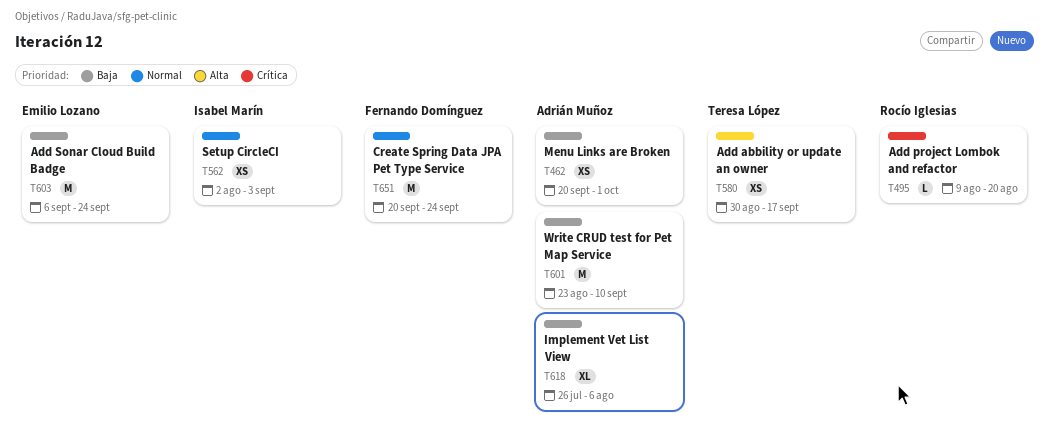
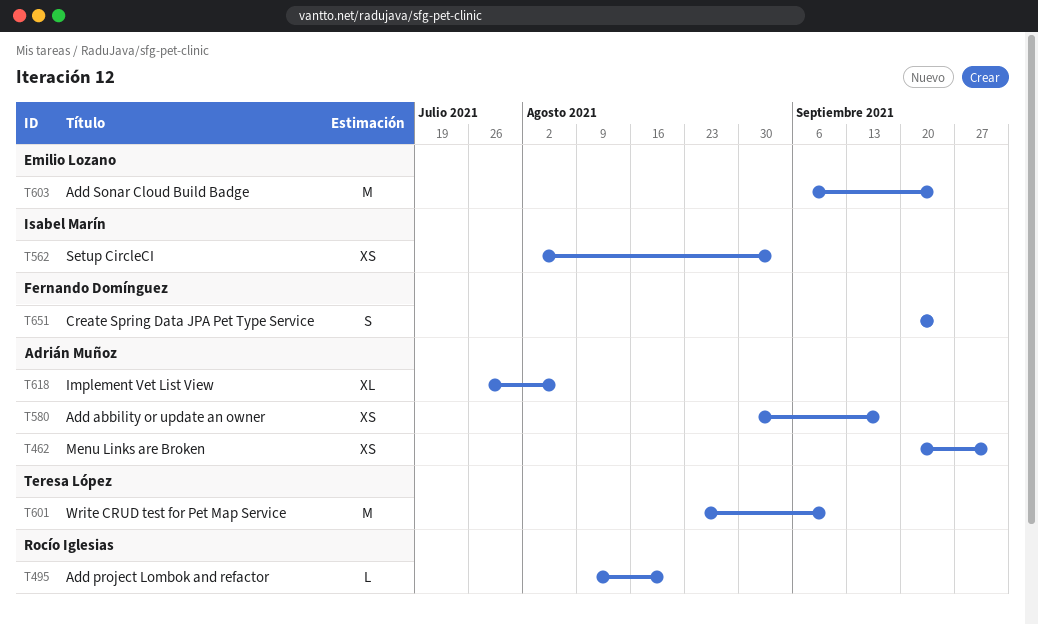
T580, owner: Teresa López -> Adrián Muñoz
T601, owner: Adrián Muñoz -> Teresa López
T651, estimate: M -> S

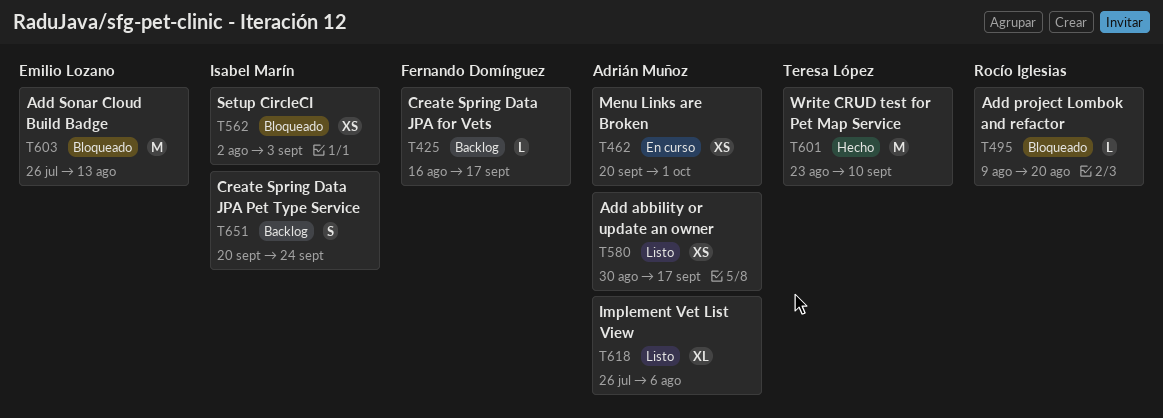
T425: none -> present
T603, start: Sep 6 -> Jul 26
T603, due: Sep 24 -> Aug 13
T651, owner: Fernando Domínguez -> Isabel Marín

